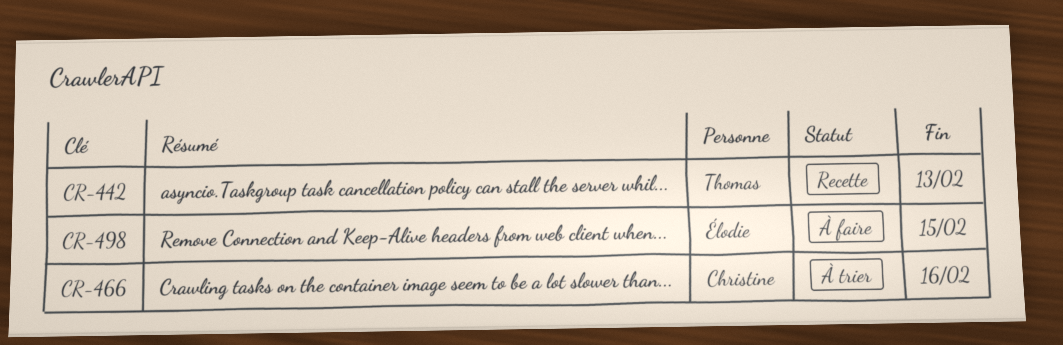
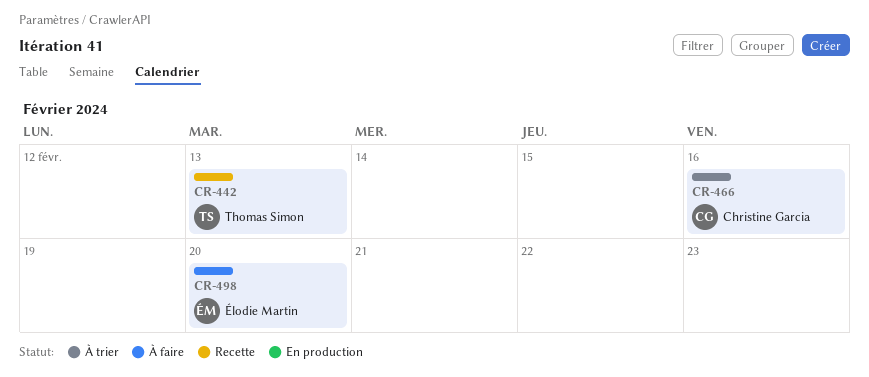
CR-498, due: Feb 15 -> Feb 20

